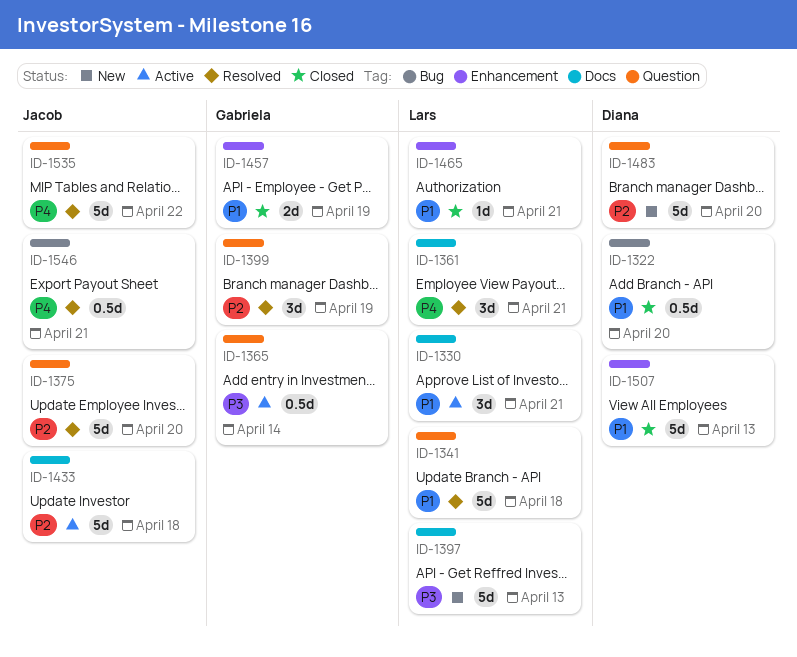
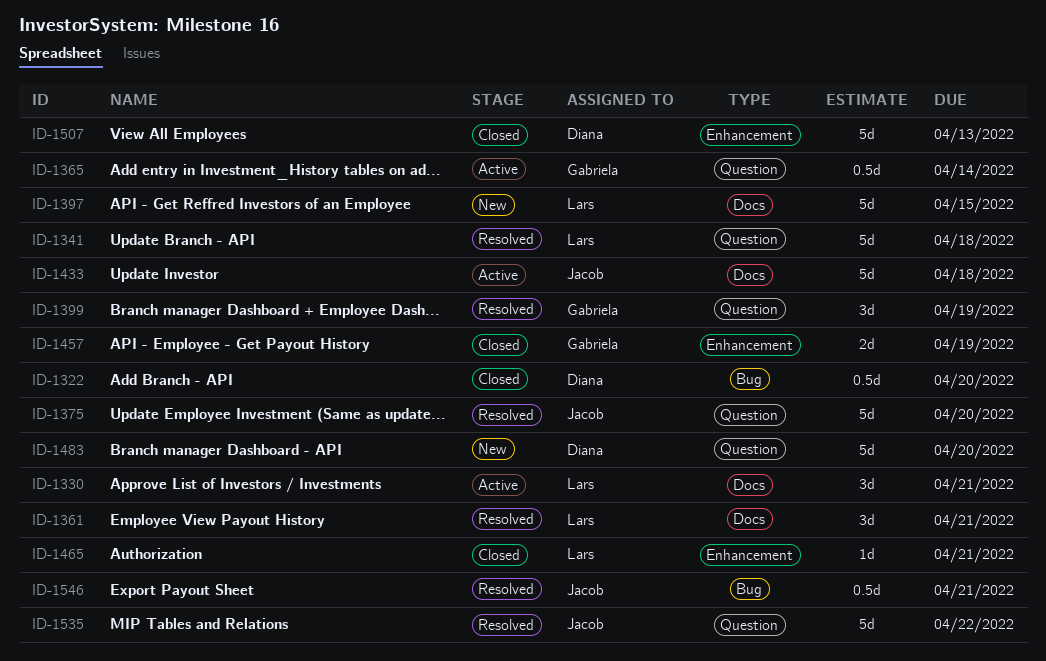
ID-1397, due: Apr 13 -> Apr 15

